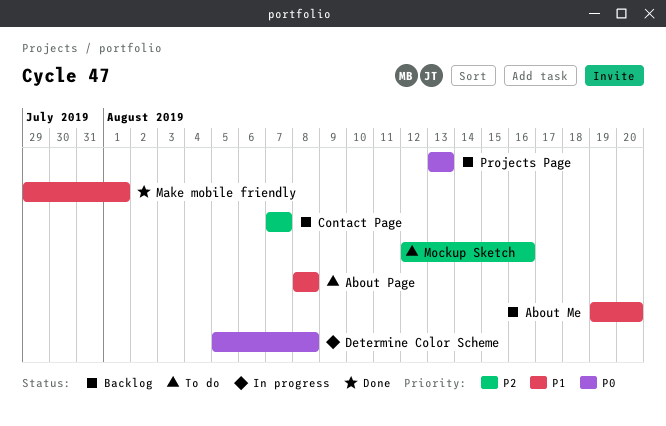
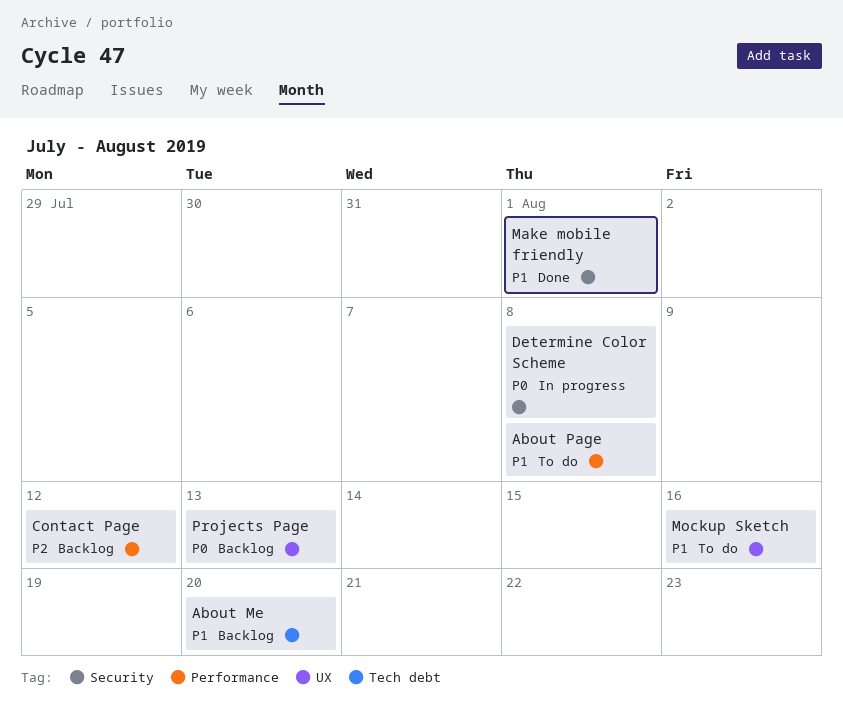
Contact Page, due: Aug 7 -> Aug 12
Mockup Sketch, priority: P2 -> P1

